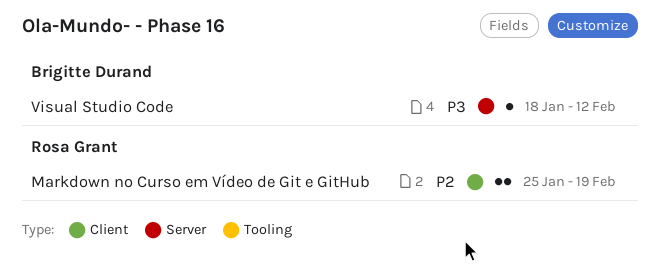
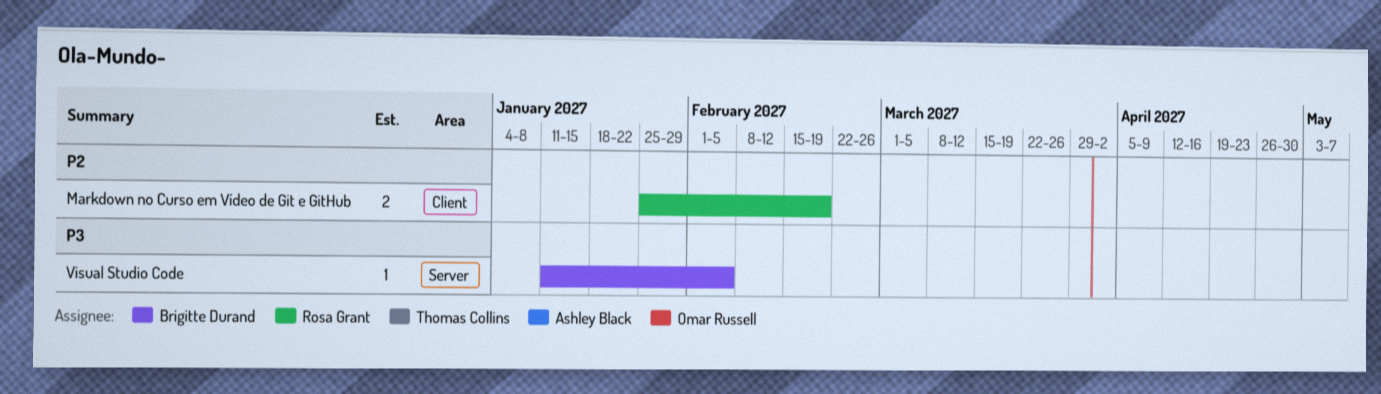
Visual Studio Code, start: Jan 18 -> Jan 11
Visual Studio Code, due: Feb 12 -> Feb 5

